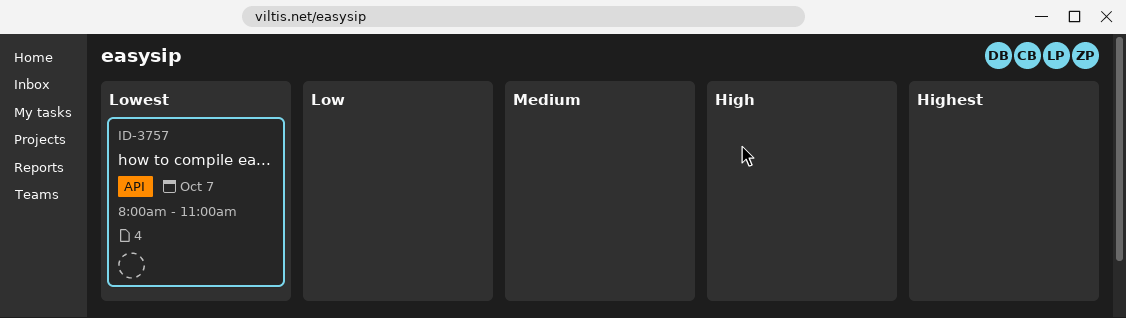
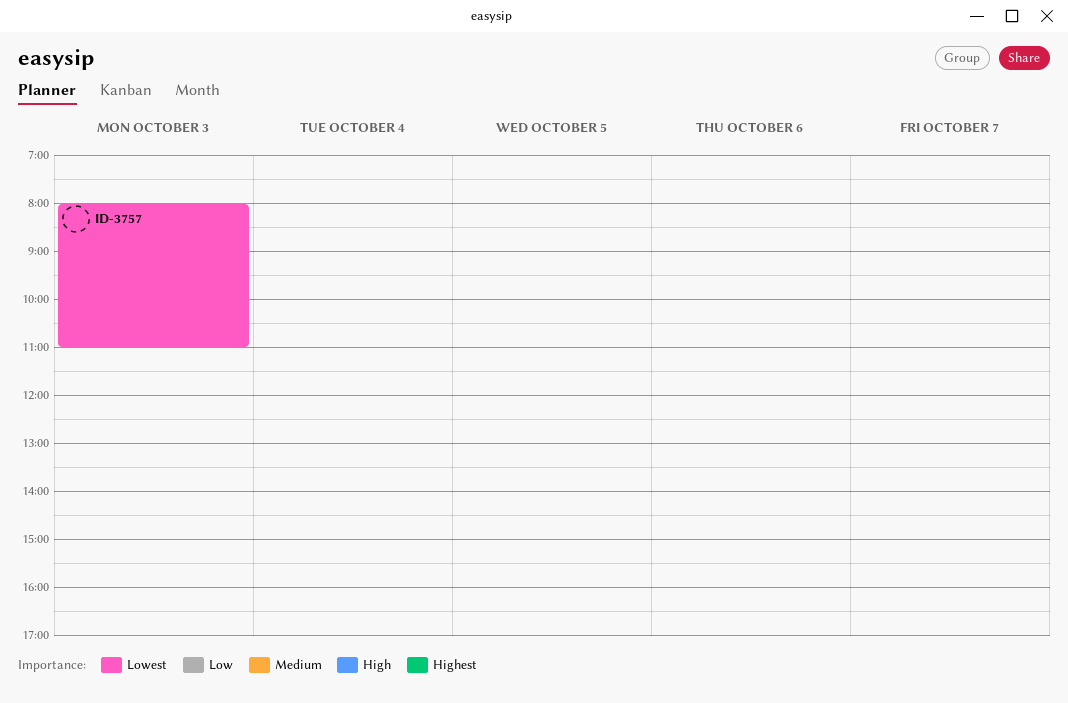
ID-3757, day: Oct 7 -> Oct 3

